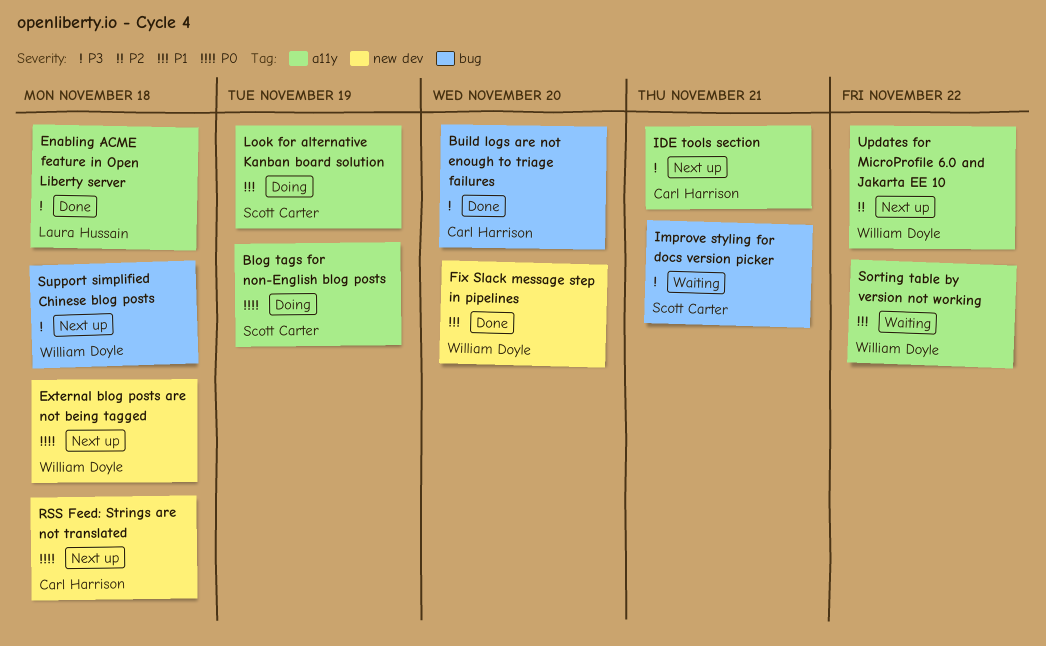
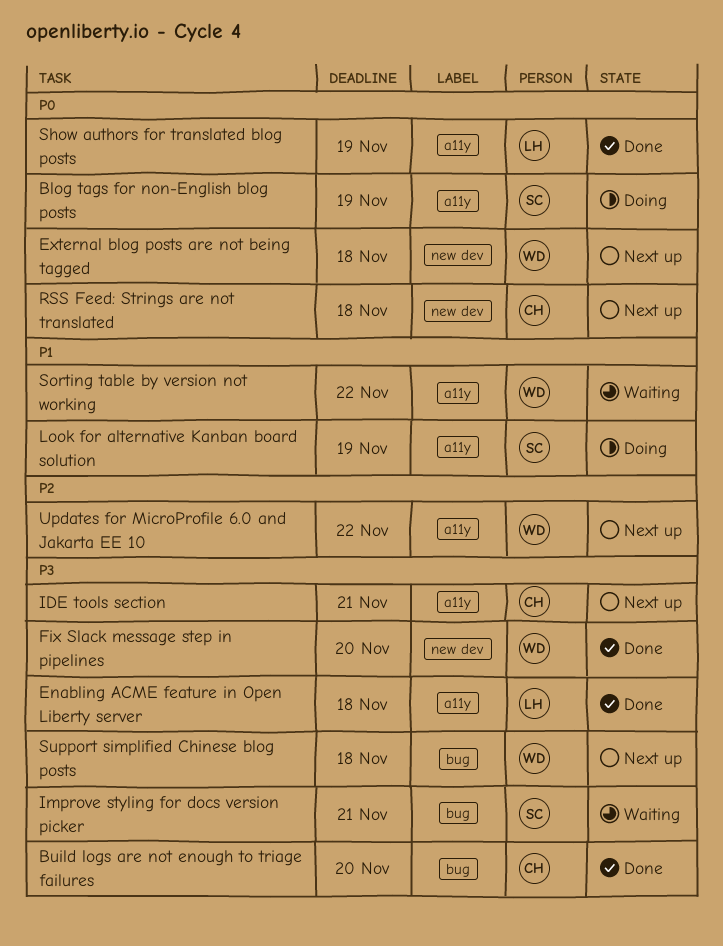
Fix Slack message step in pipelines, priority: P1 -> P3
Show authors for translated blog posts: none -> present

